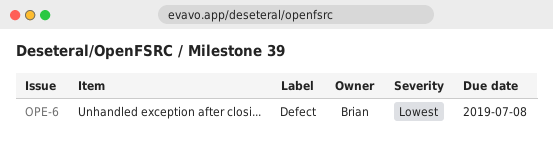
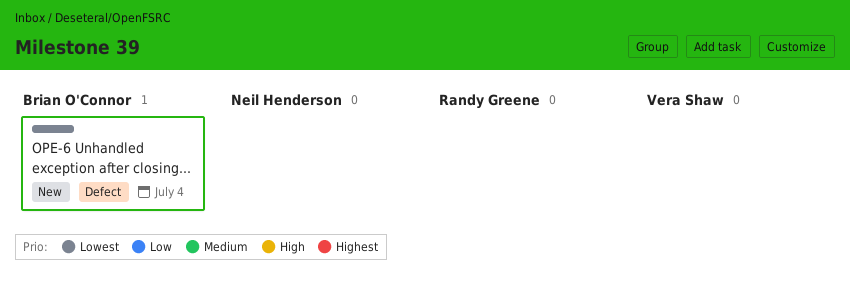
OPE-6, due: Jul 8 -> Jul 4

